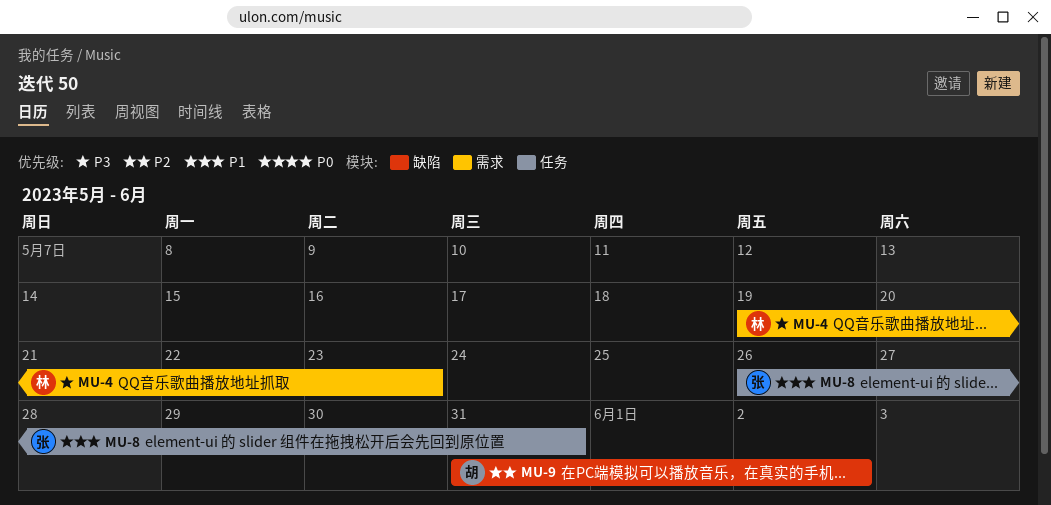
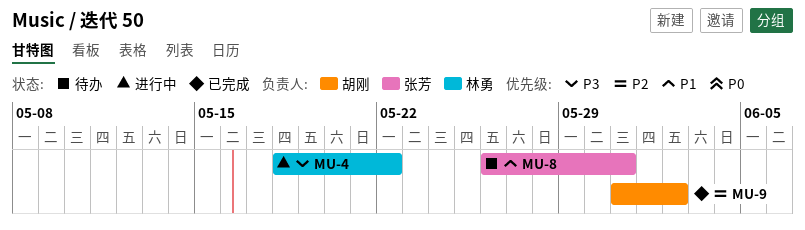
MU-4, start: May 19 -> May 18
MU-4, due: May 23 -> May 22

